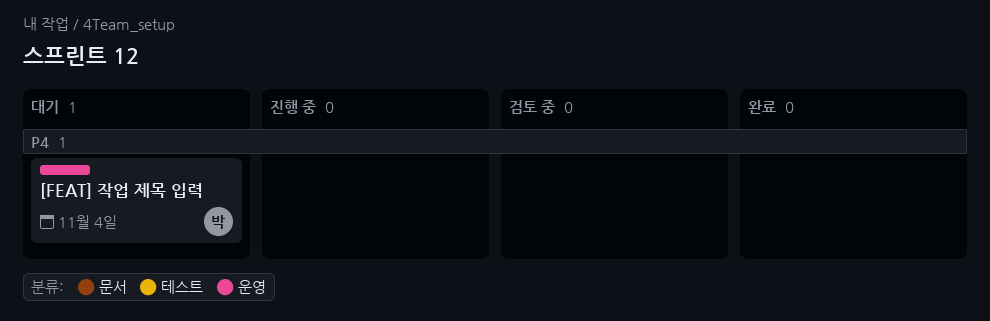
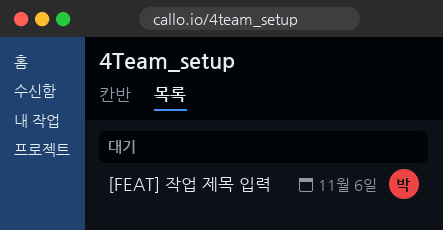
[FEAT] 작업 제목 입력, due: Nov 4 -> Nov 6

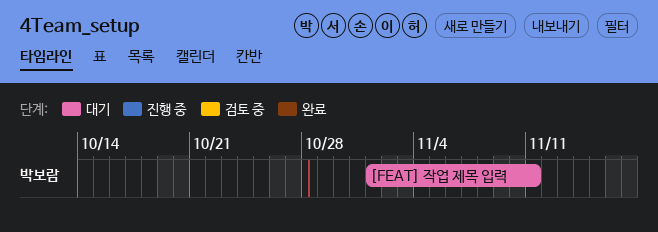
[FEAT] 작업 제목 입력, due: Nov 6 -> Nov 11

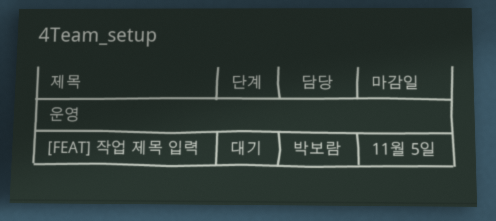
[FEAT] 작업 제목 입력, due: Nov 11 -> Nov 5

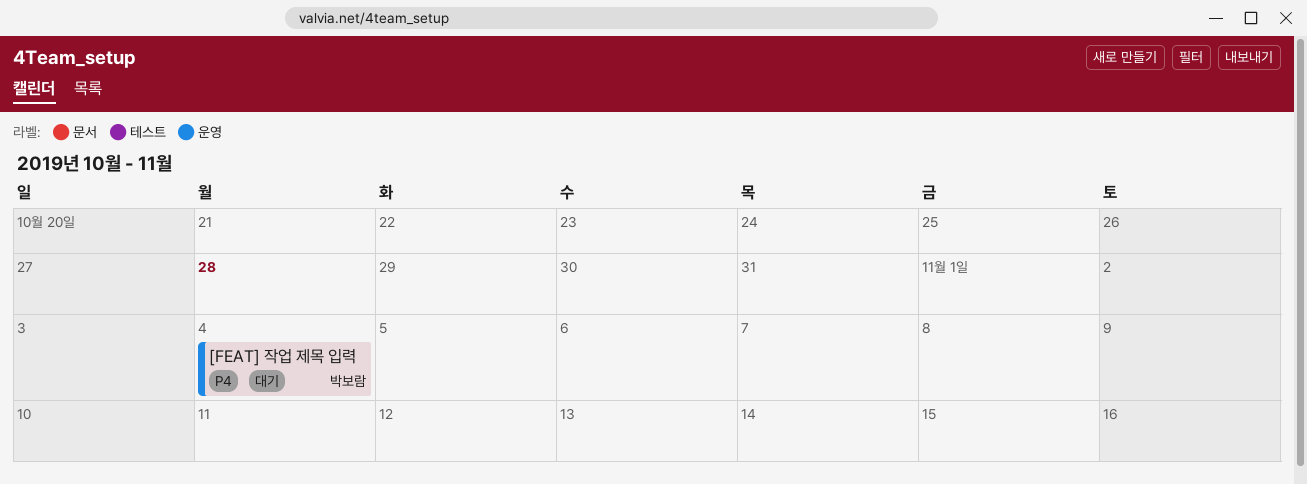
[FEAT] 작업 제목 입력, due: Nov 5 -> Nov 4

